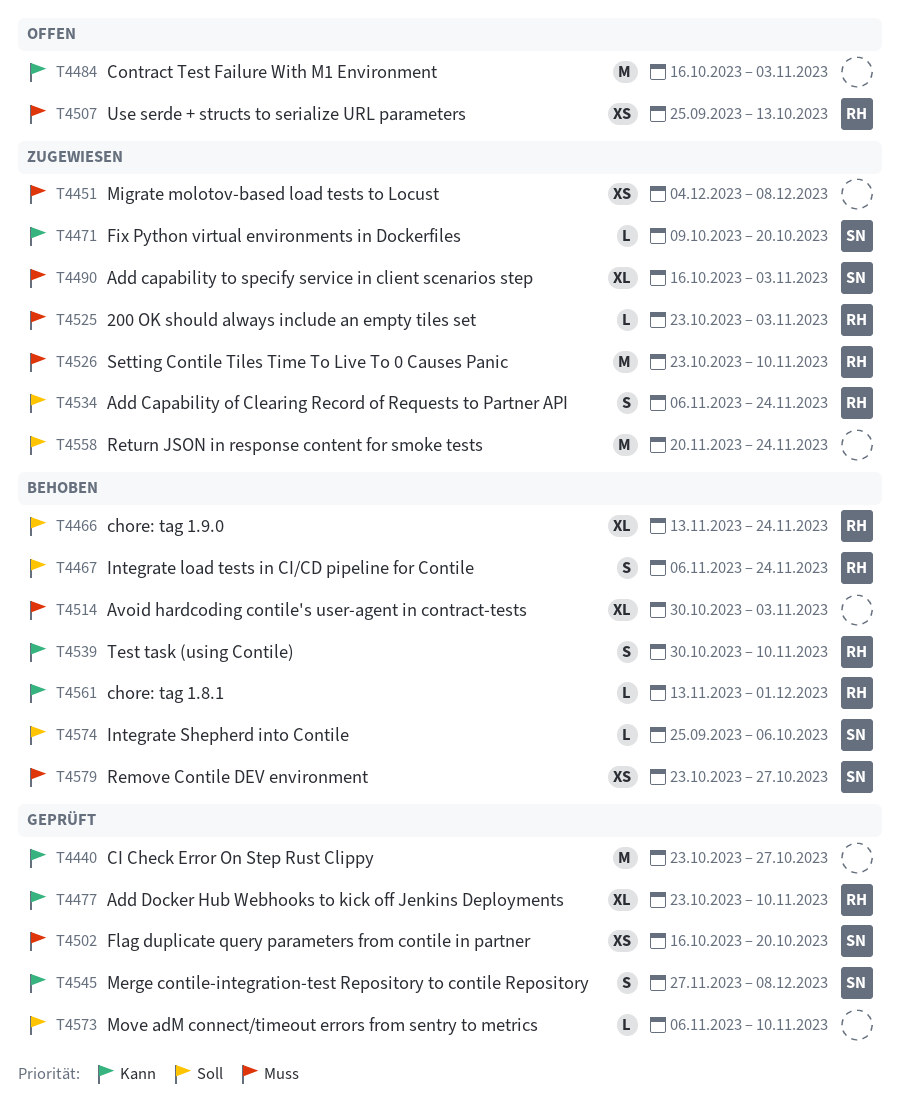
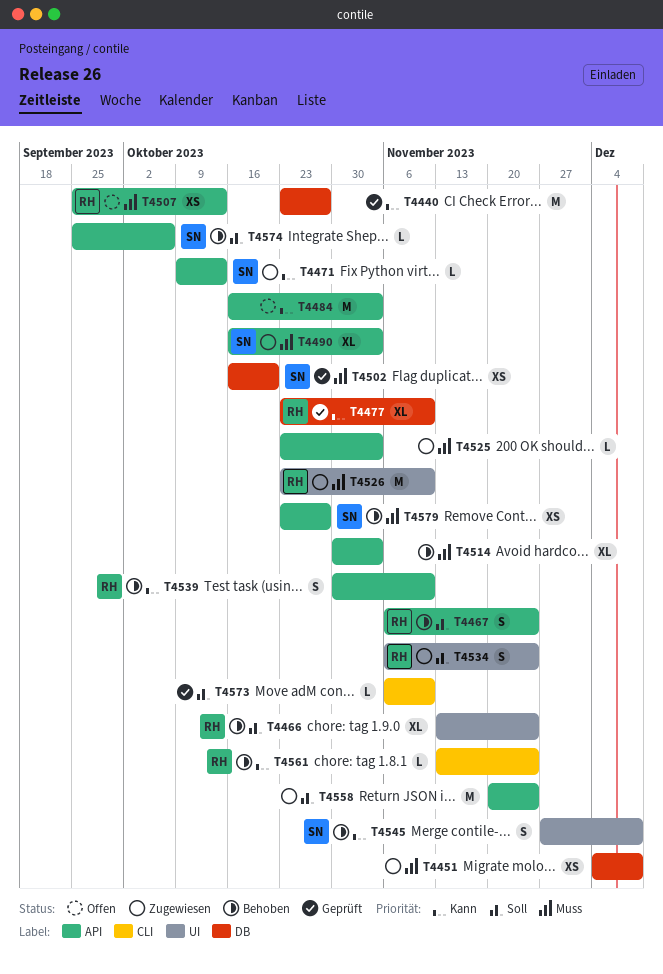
T4471, due: Oct 20 -> Oct 13
T4525, owner: RH -> none
T4545, status: Geprüft -> Behoben
T4561, due: Dec 1 -> Nov 24

